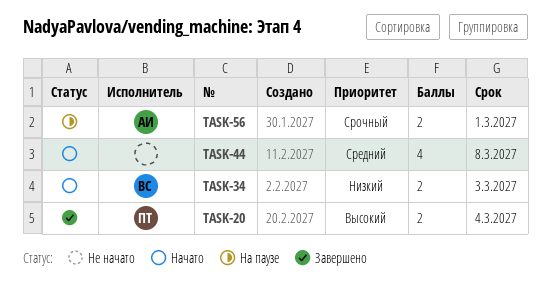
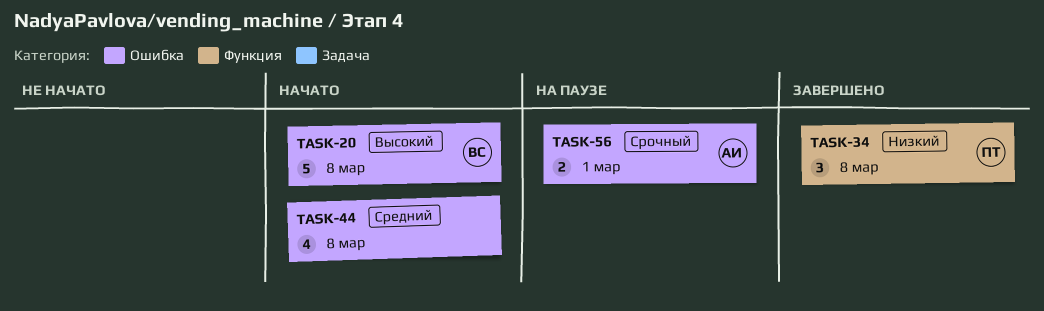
TASK-20, status: Завершено -> Начато
TASK-20, owner: ПТ -> ВС
TASK-20, estimate: 2 -> 5
TASK-20, due: Mar 4 -> Mar 8
TASK-34, status: Начато -> Завершено
TASK-34, owner: ВС -> ПТ
TASK-34, estimate: 2 -> 3
TASK-34, due: Mar 3 -> Mar 8

